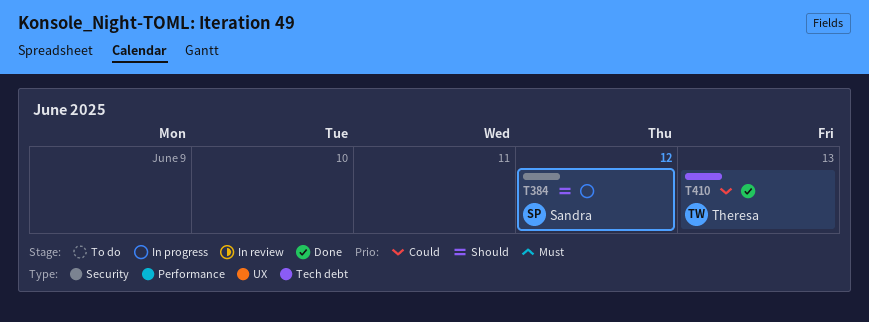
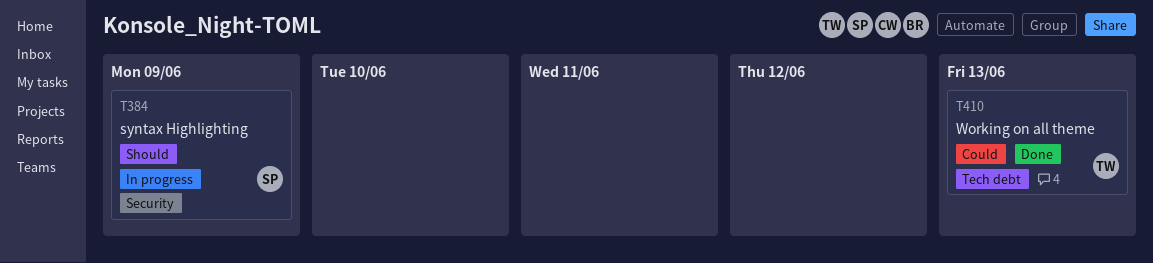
T384, due: Jun 12 -> Jun 9

